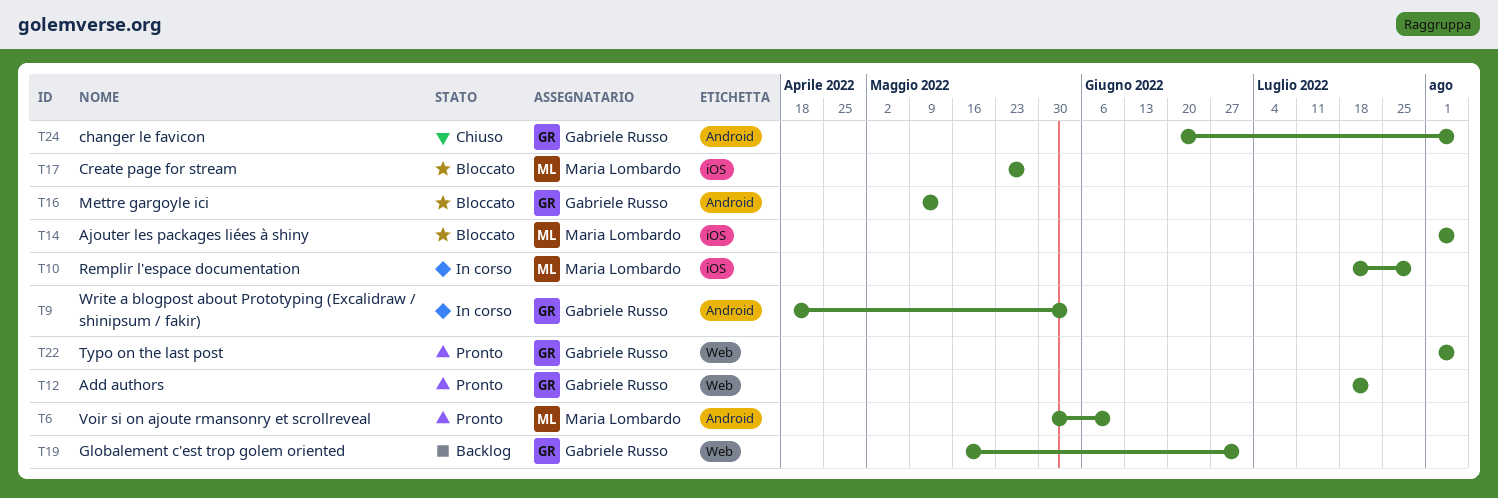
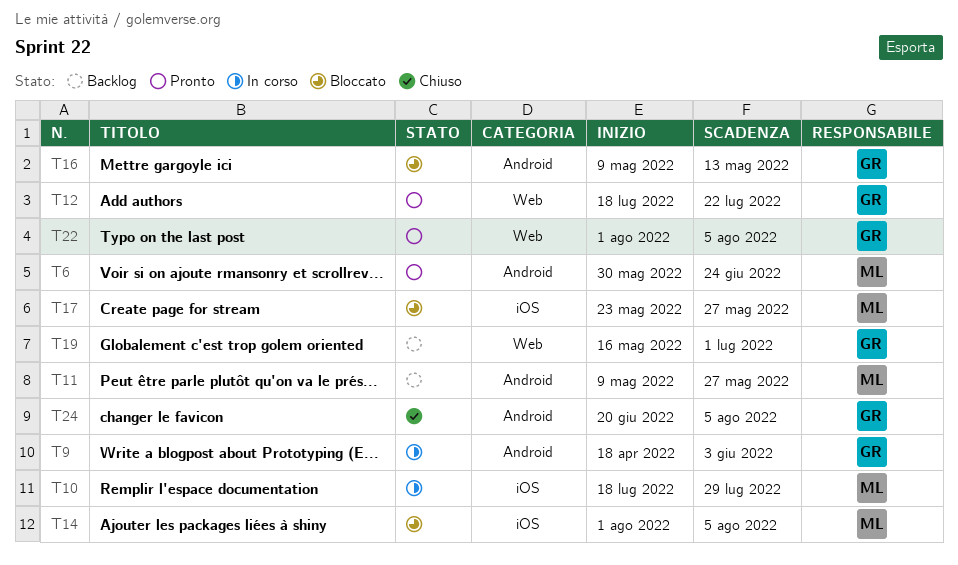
T6, due: Jun 10 -> Jun 24
T11: none -> present

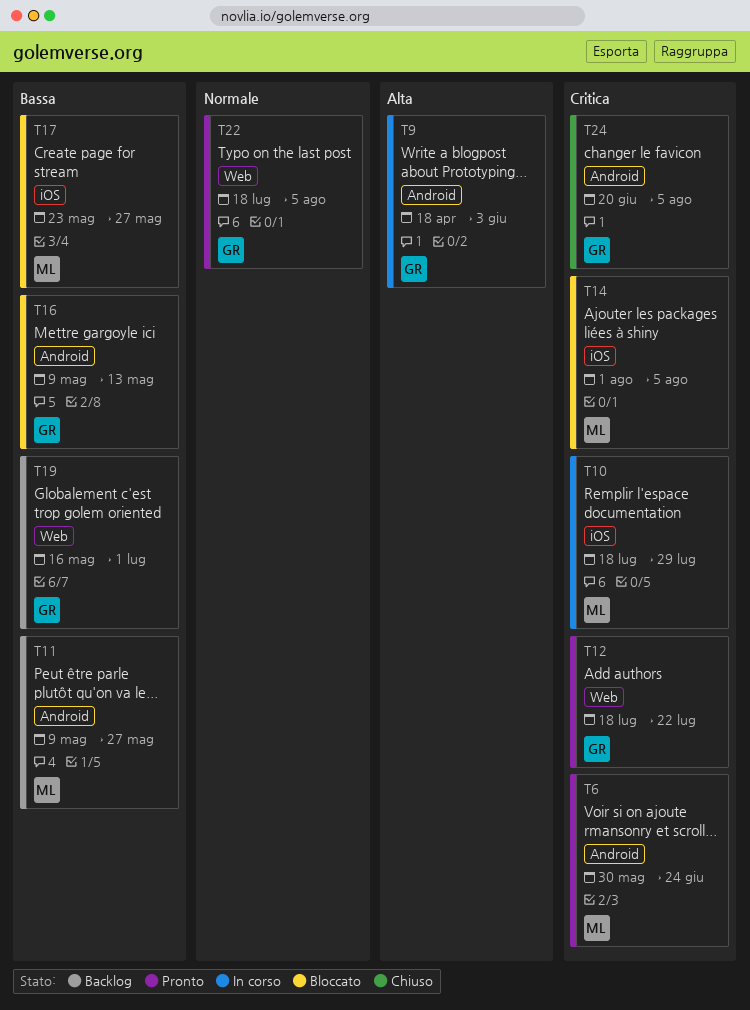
T22, start: Aug 1 -> Jul 18

